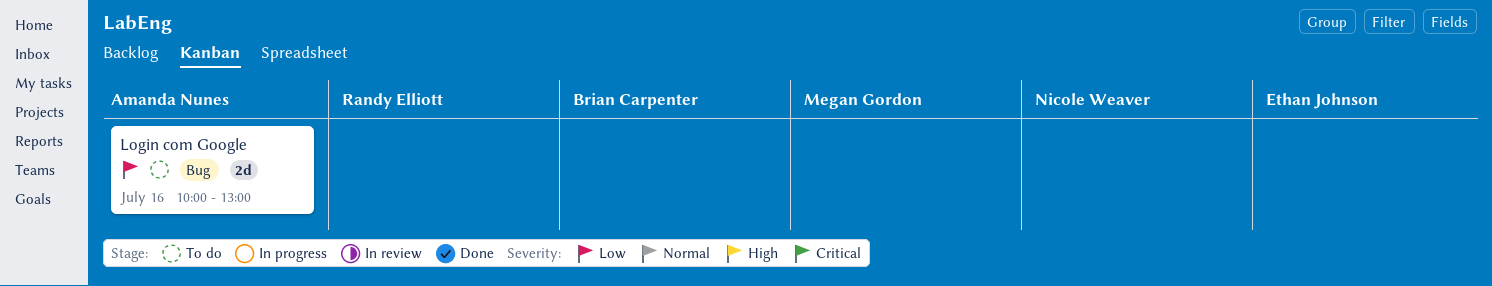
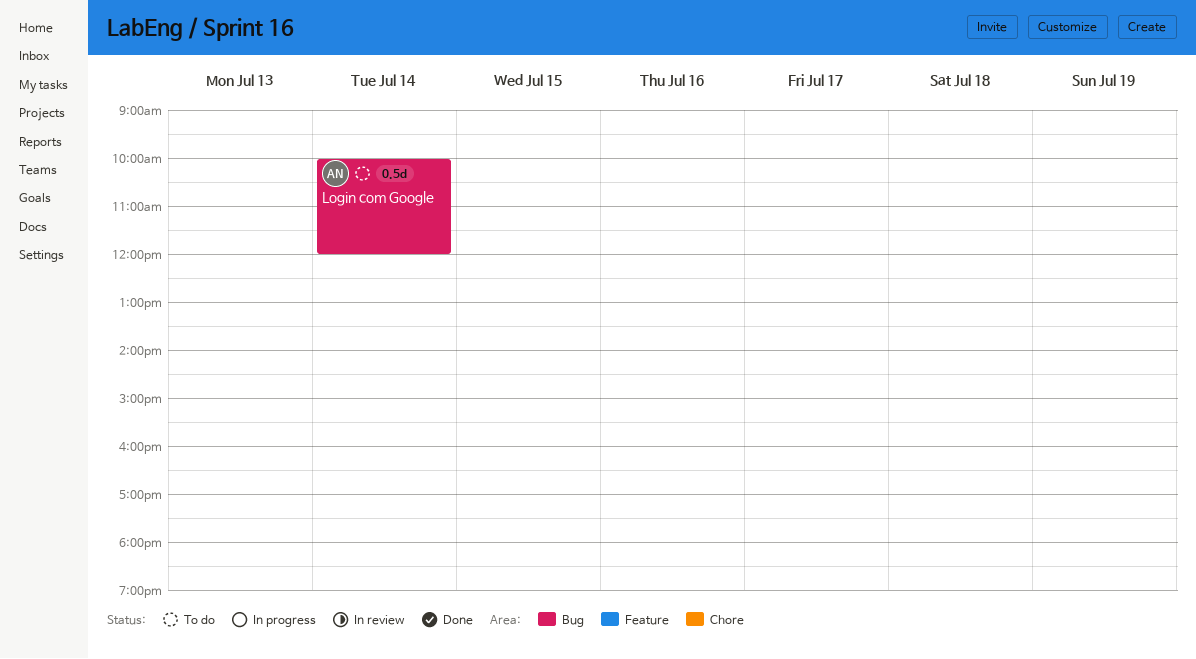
Login com Google, estimate: 2d -> 0.5d
Login com Google, day: Jul 16 -> Jul 14
Login com Google, ends: 13:00 -> 12:00

